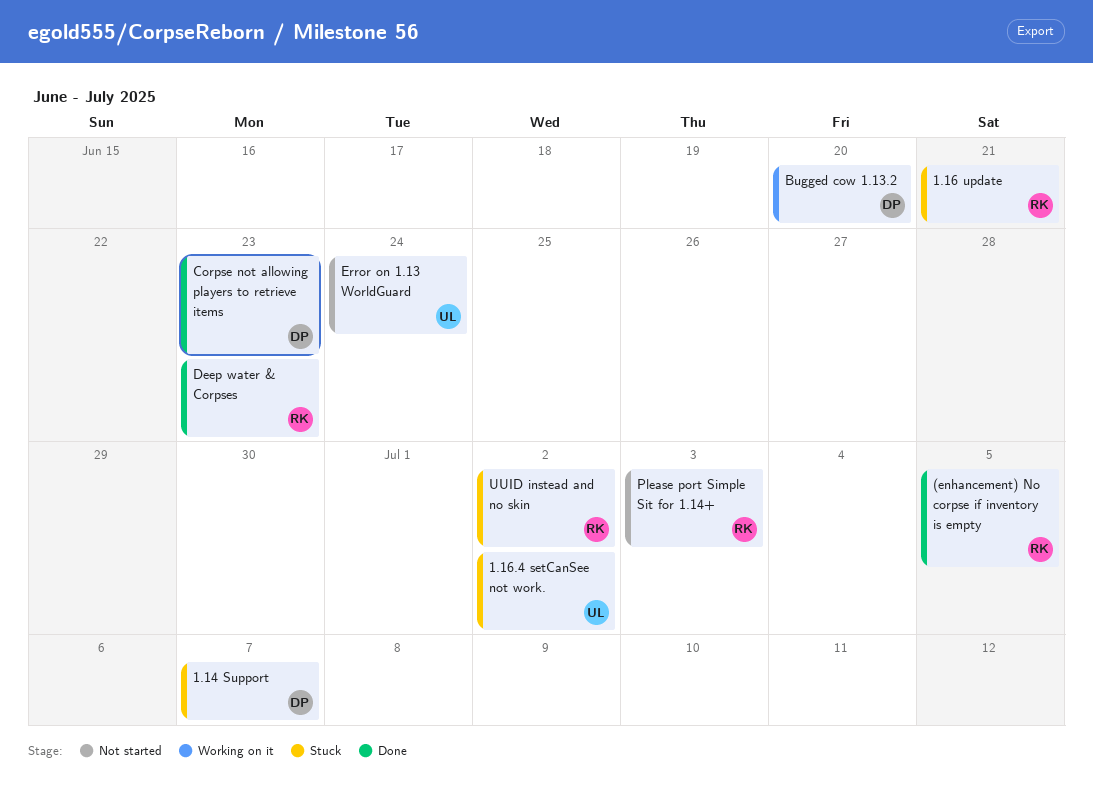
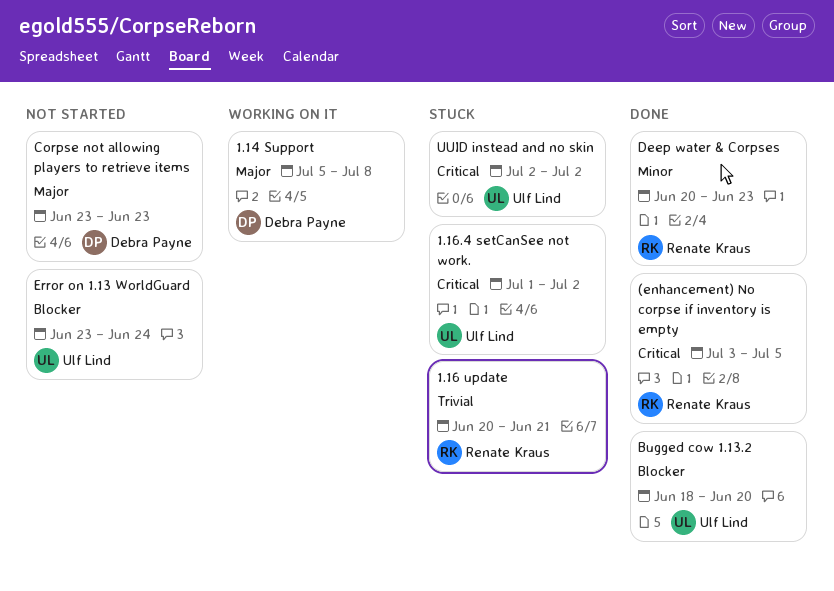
1.14 Support, status: Stuck -> Working on it
1.14 Support, due: Jul 7 -> Jul 8
Bugged cow 1.13.2, status: Working on it -> Done
Bugged cow 1.13.2, owner: Debra Payne -> Ulf Lind
Corpse not allowing players to retrieve items, status: Done -> Not started
Please port Simple Sit for 1.14+: present -> none
UUID instead and no skin, owner: Renate Kraus -> Ulf Lind

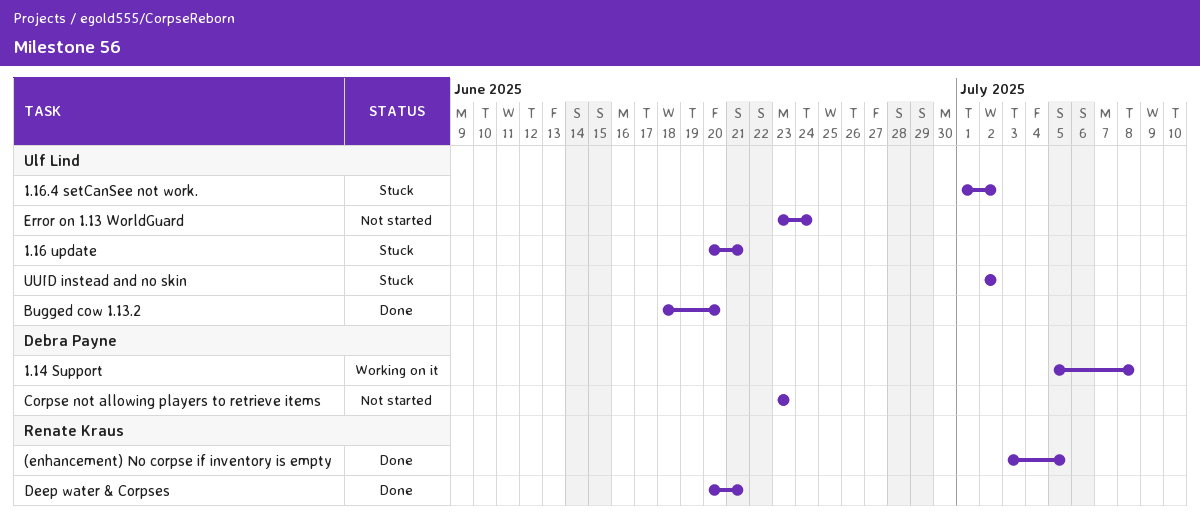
1.16 update, owner: Renate Kraus -> Ulf Lind
Deep water & Corpses, due: Jun 23 -> Jun 21

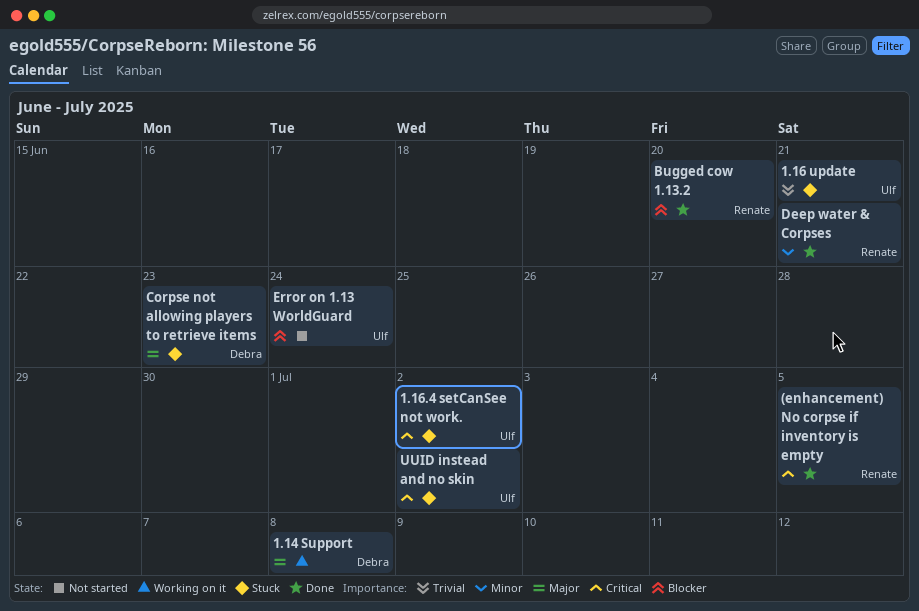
Bugged cow 1.13.2, owner: Ulf Lind -> Renate Kraus
Corpse not allowing players to retrieve items, status: Not started -> Stuck

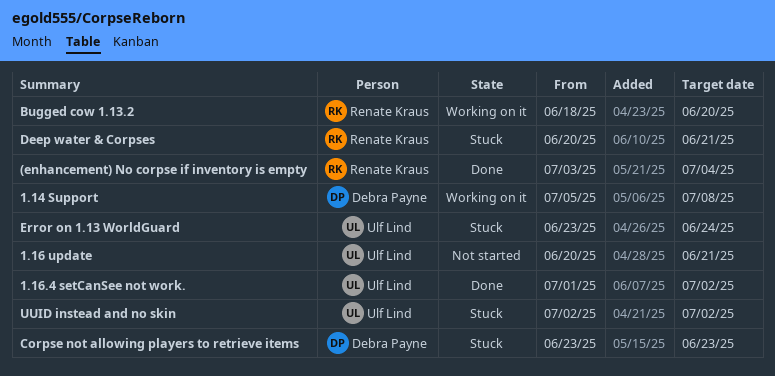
(enhancement) No corpse if inventory is empty, due: Jul 5 -> Jul 4
1.16 update, status: Stuck -> Not started
1.16.4 setCanSee not work., status: Stuck -> Done
Bugged cow 1.13.2, status: Done -> Working on it
Deep water & Corpses, status: Done -> Stuck
Error on 1.13 WorldGuard, status: Not started -> Stuck

